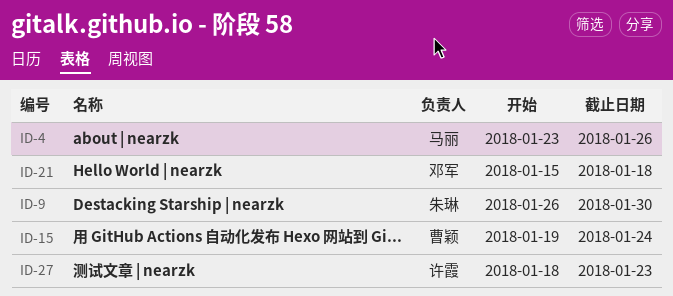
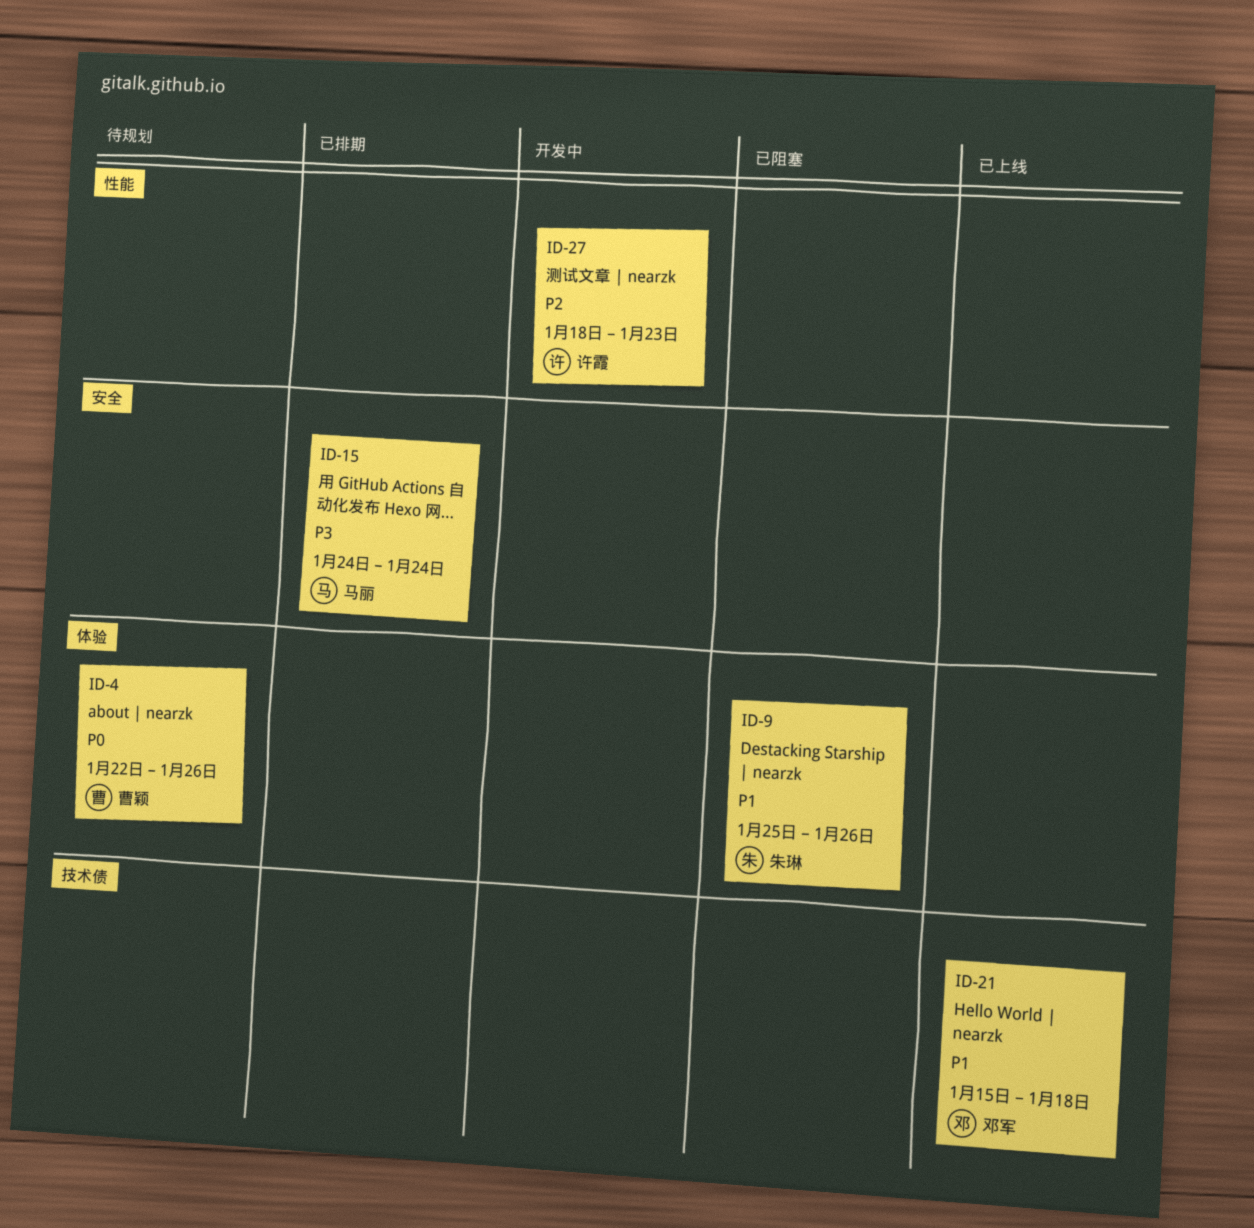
ID-4, owner: 马丽 -> 曹颖
ID-4, start: Jan 23 -> Jan 22
ID-9, start: Jan 26 -> Jan 25
ID-9, due: Jan 30 -> Jan 26
ID-15, owner: 曹颖 -> 马丽
ID-15, start: Jan 19 -> Jan 24

